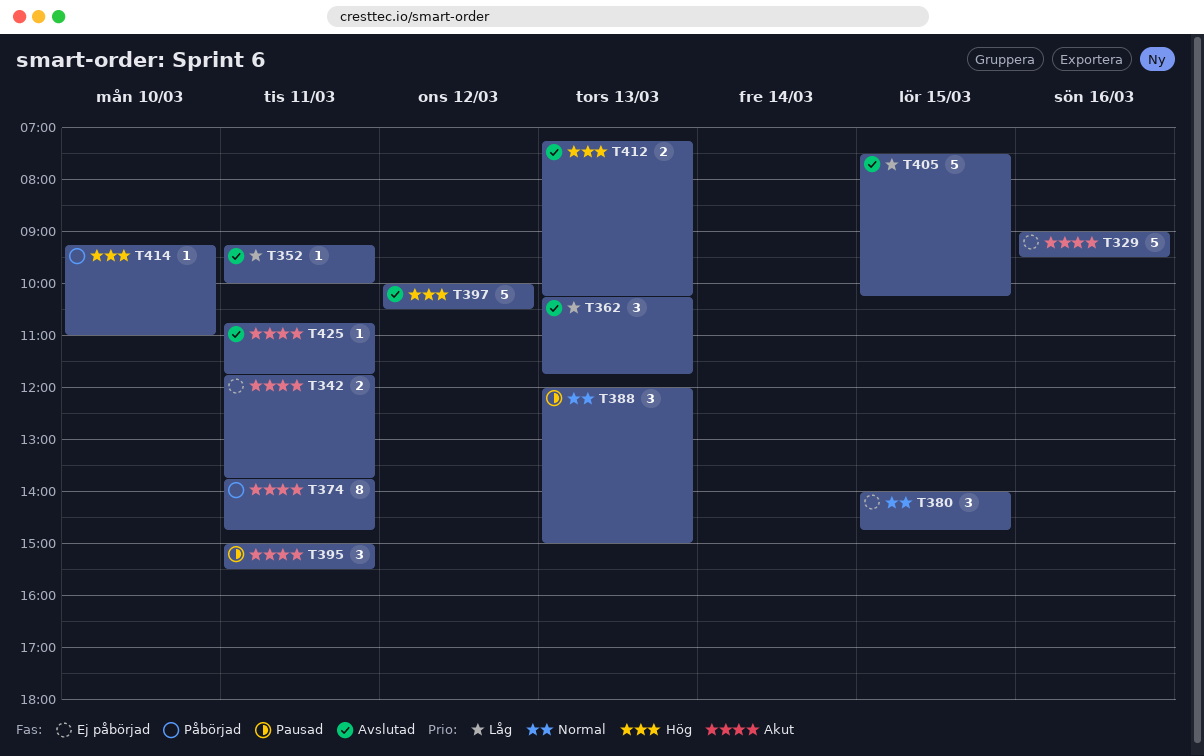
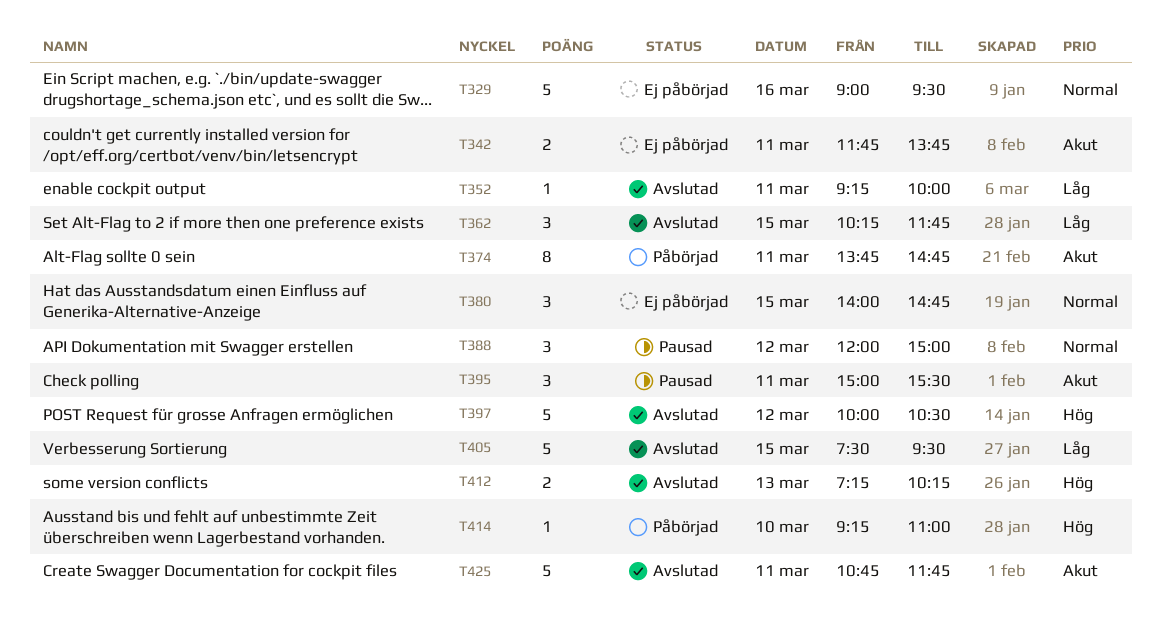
T329, priority: Akut -> Normal
T362, day: Mar 13 -> Mar 15
T388, day: Mar 13 -> Mar 12
T405, ends: 10:15 -> 09:30
T425, estimate: 1 -> 5

